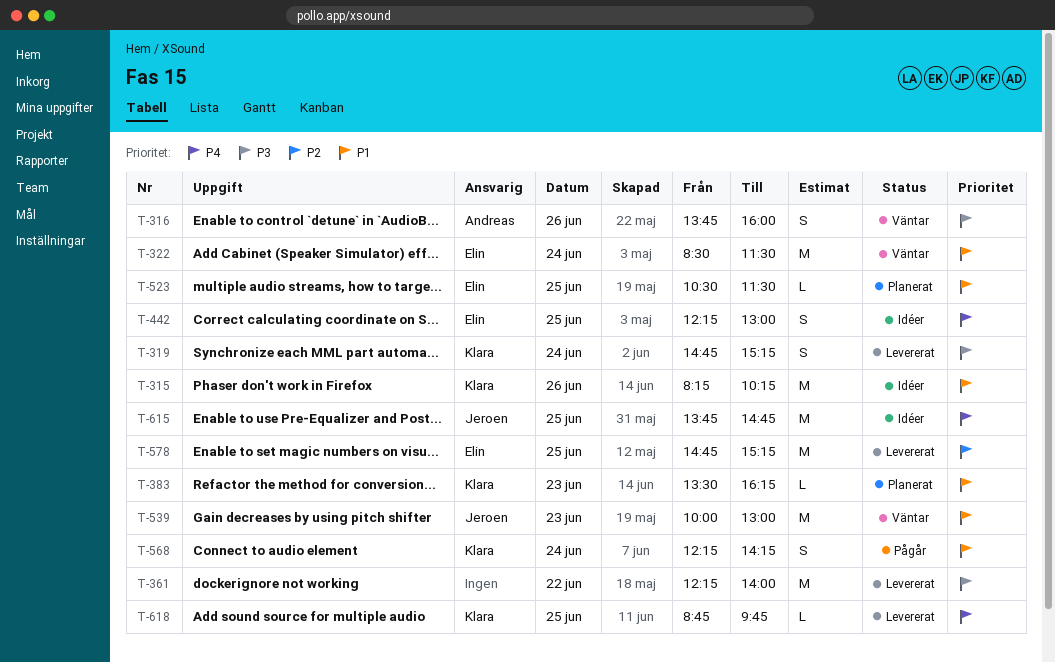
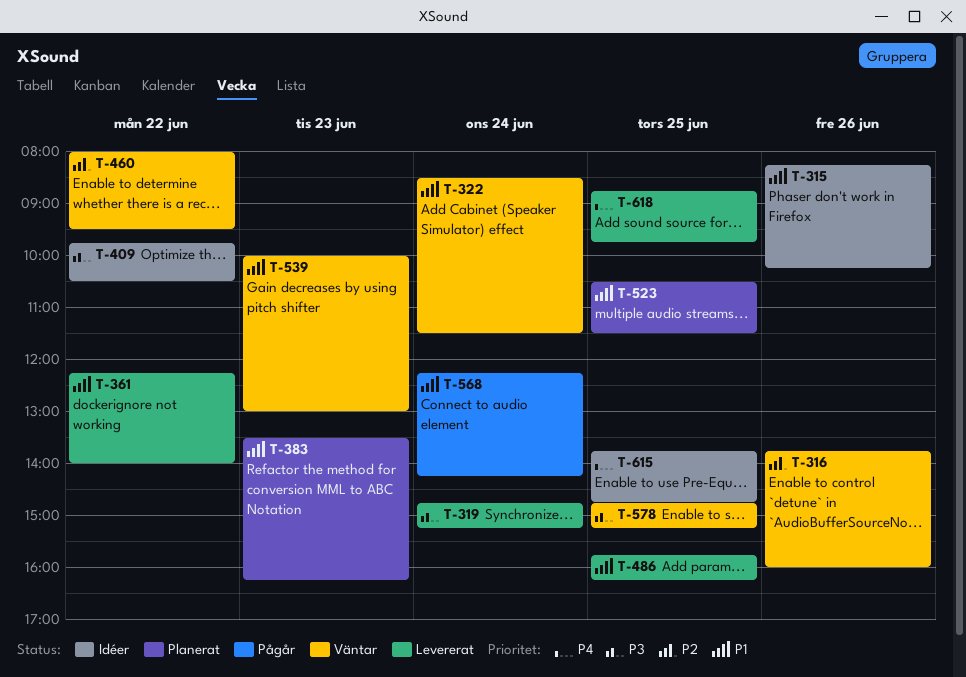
T-316, priority: P3 -> P2
T-361, priority: P3 -> P1
T-409: none -> present
T-442: present -> none
T-460: none -> present
T-486: none -> present
T-578, status: Levererat -> Väntar
T-578, priority: P2 -> P3

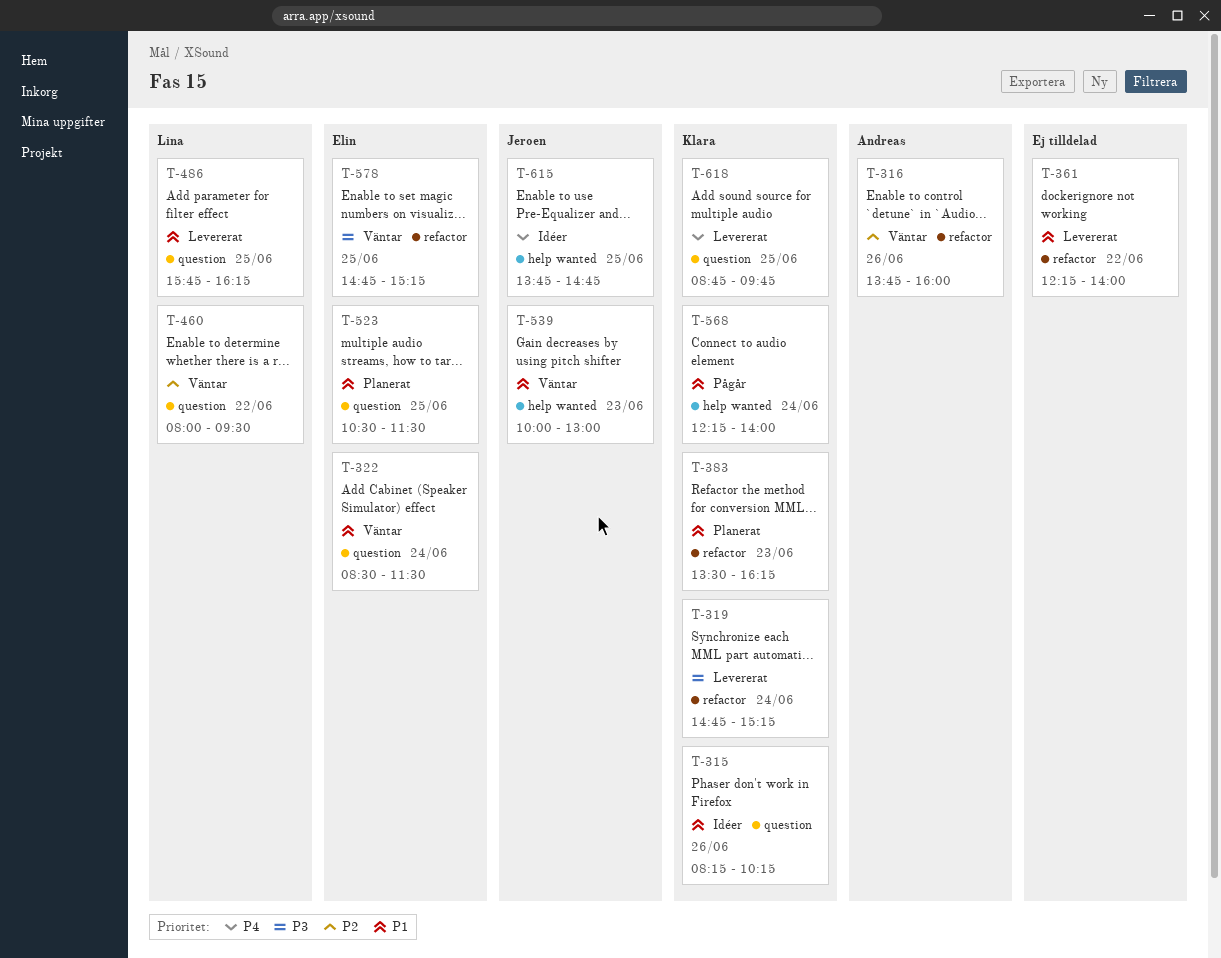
T-409: present -> none
T-568, ends: 14:15 -> 14:00

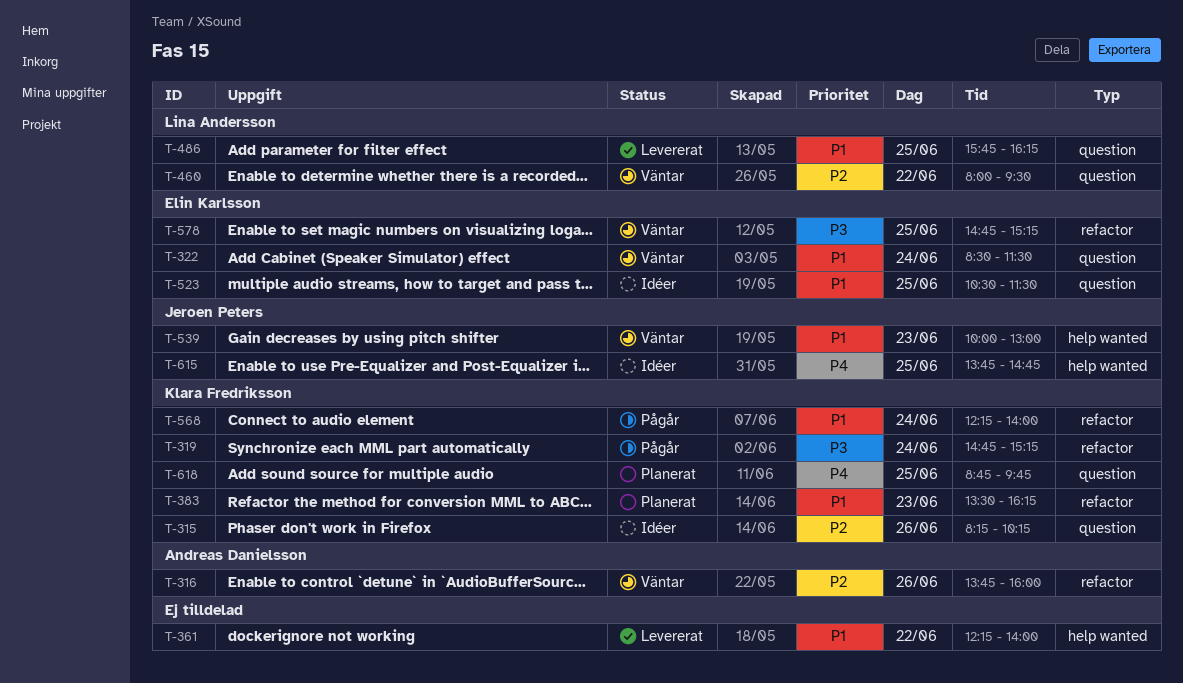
T-315, priority: P1 -> P2
T-319, status: Levererat -> Pågår
T-361, label: refactor -> help wanted
T-523, status: Planerat -> Idéer
T-568, label: help wanted -> refactor
T-618, status: Levererat -> Planerat

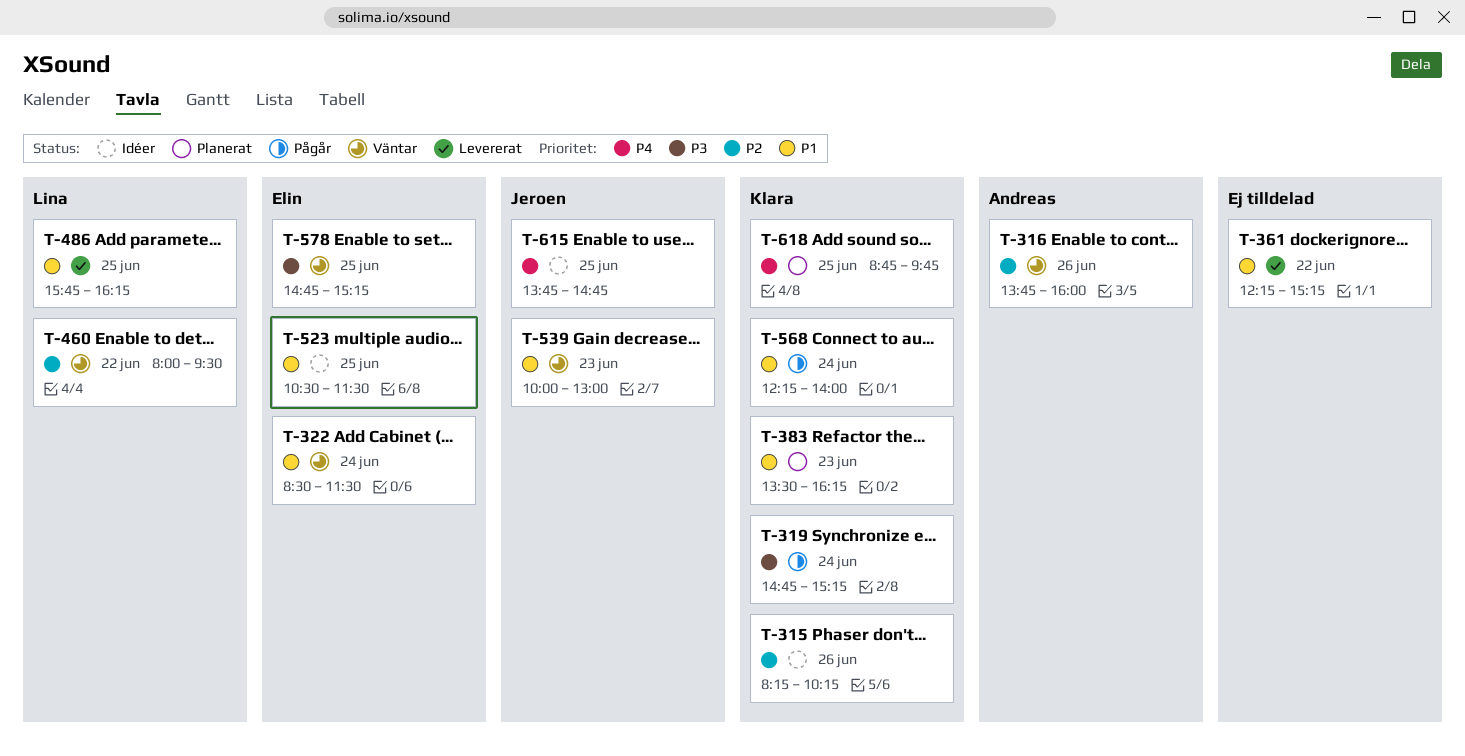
T-361, ends: 14:00 -> 15:15

